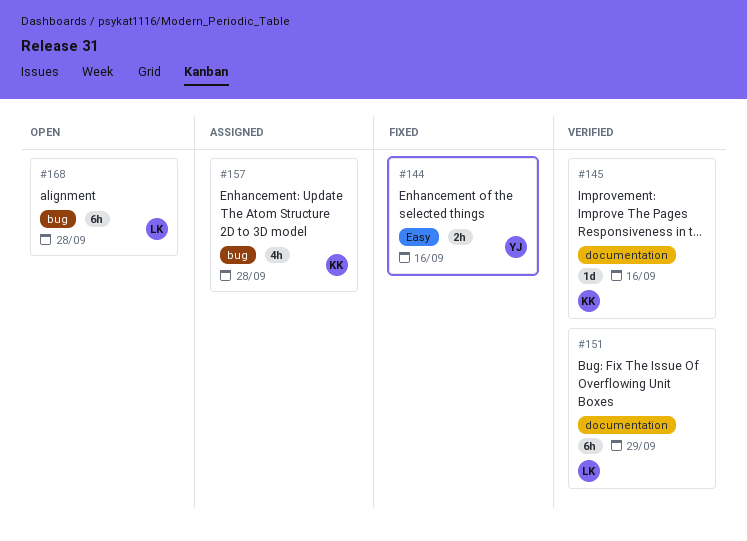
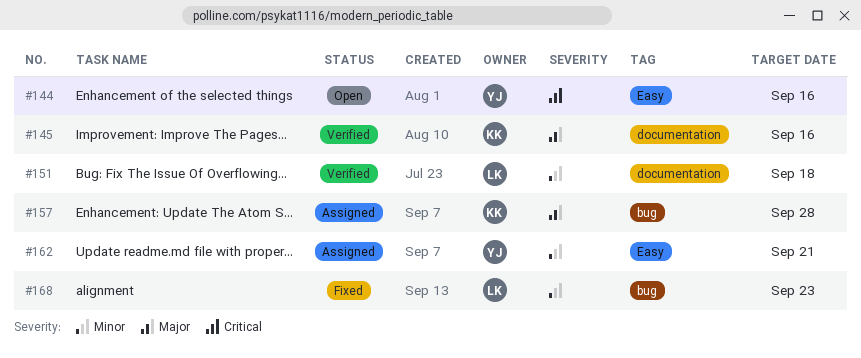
#144, status: Fixed -> Open
#151, due: Sep 29 -> Sep 18
#162: none -> present
#168, status: Open -> Fixed
#168, due: Sep 28 -> Sep 23

